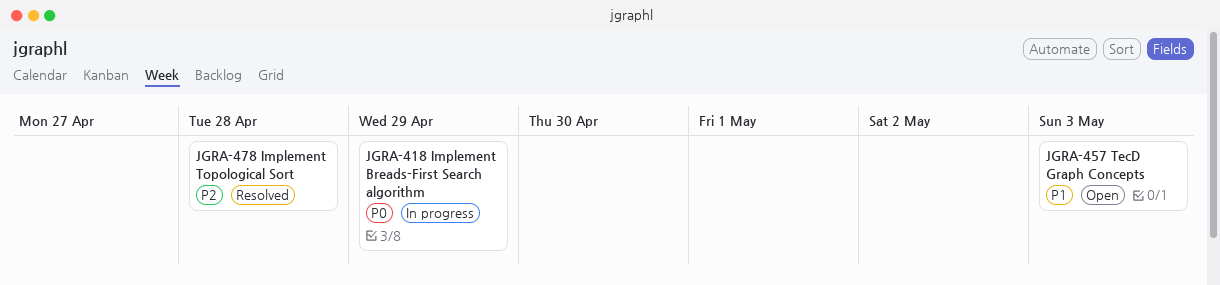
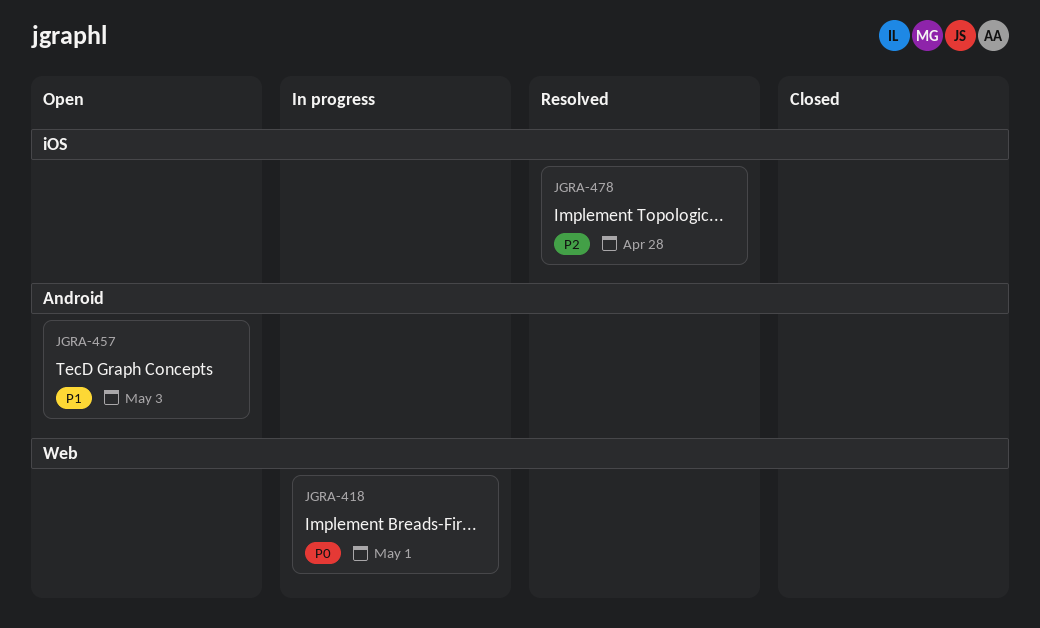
JGRA-418, due: Apr 29 -> May 1

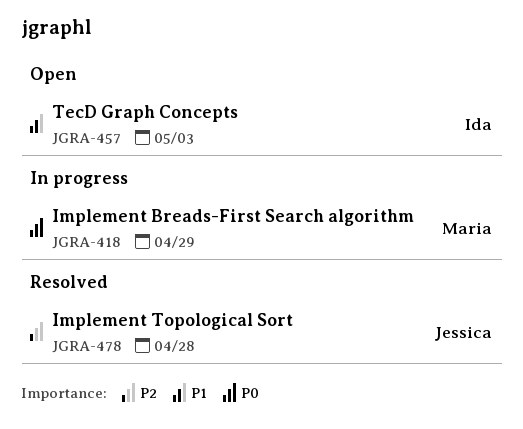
JGRA-418, due: May 1 -> Apr 29

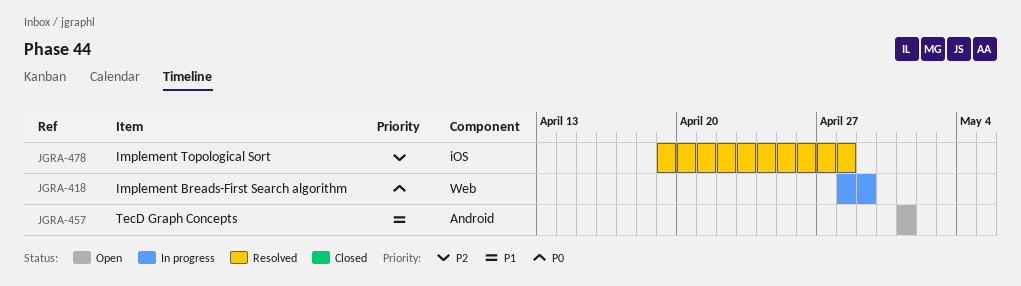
JGRA-457, due: May 3 -> May 1

